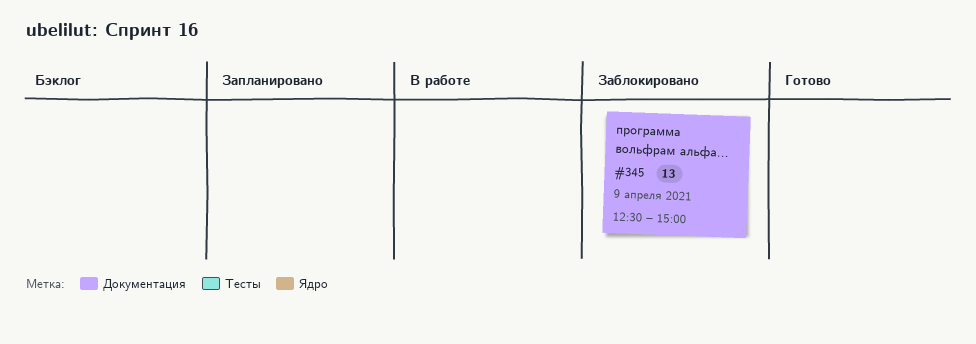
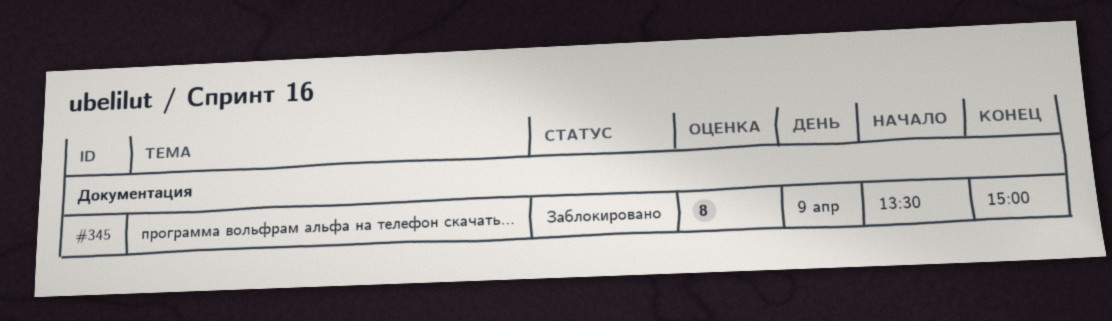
#345, estimate: 13 -> 8
#345, begins: 12:30 -> 13:30

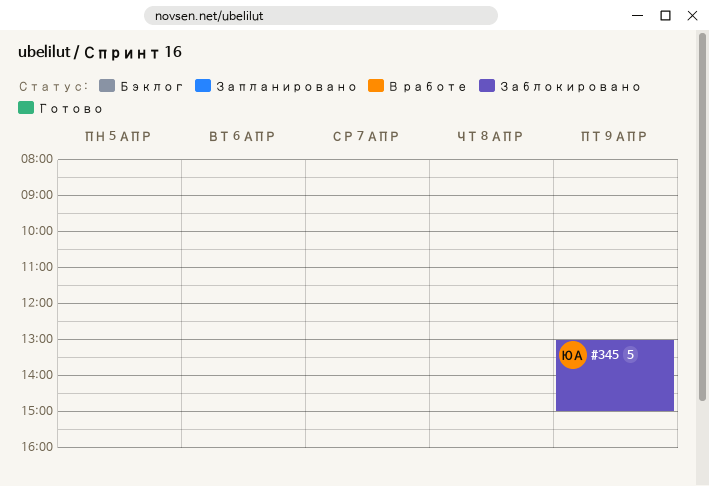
#345, estimate: 8 -> 5
#345, begins: 13:30 -> 13:00

